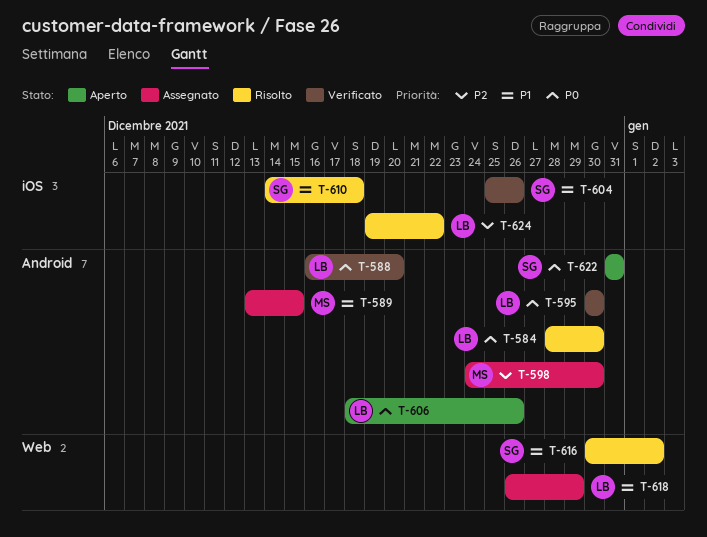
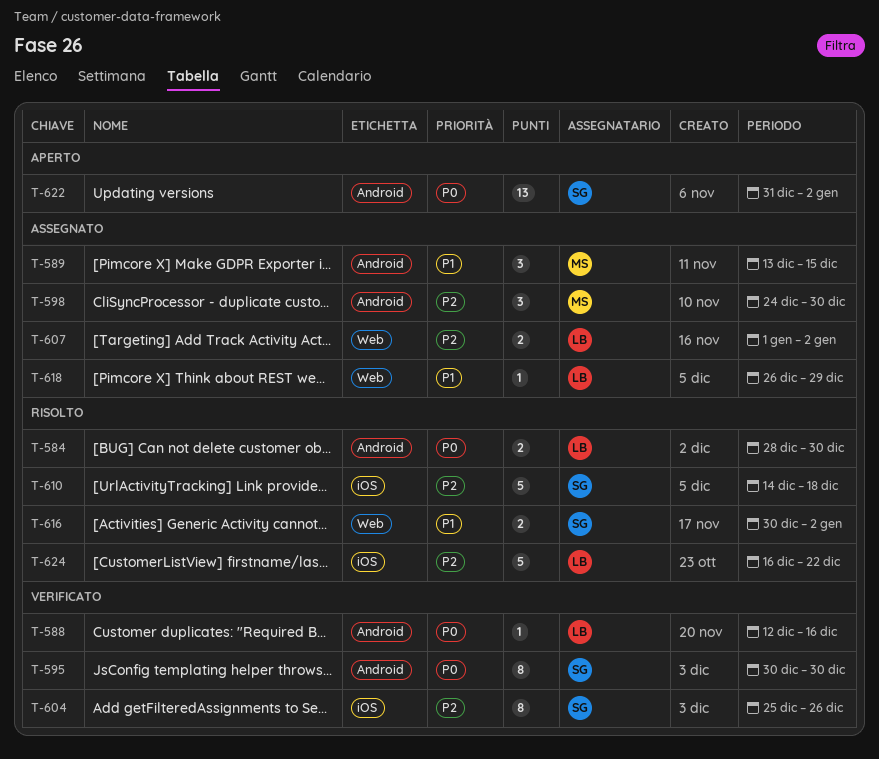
T-588, start: Dec 16 -> Dec 12
T-588, due: Dec 20 -> Dec 16
T-595, owner: LB -> SG
T-604, priority: P1 -> P2
T-606: present -> none
T-607: none -> present
T-610, priority: P1 -> P2
T-622, due: Dec 31 -> Jan 2
T-624, start: Dec 19 -> Dec 16

